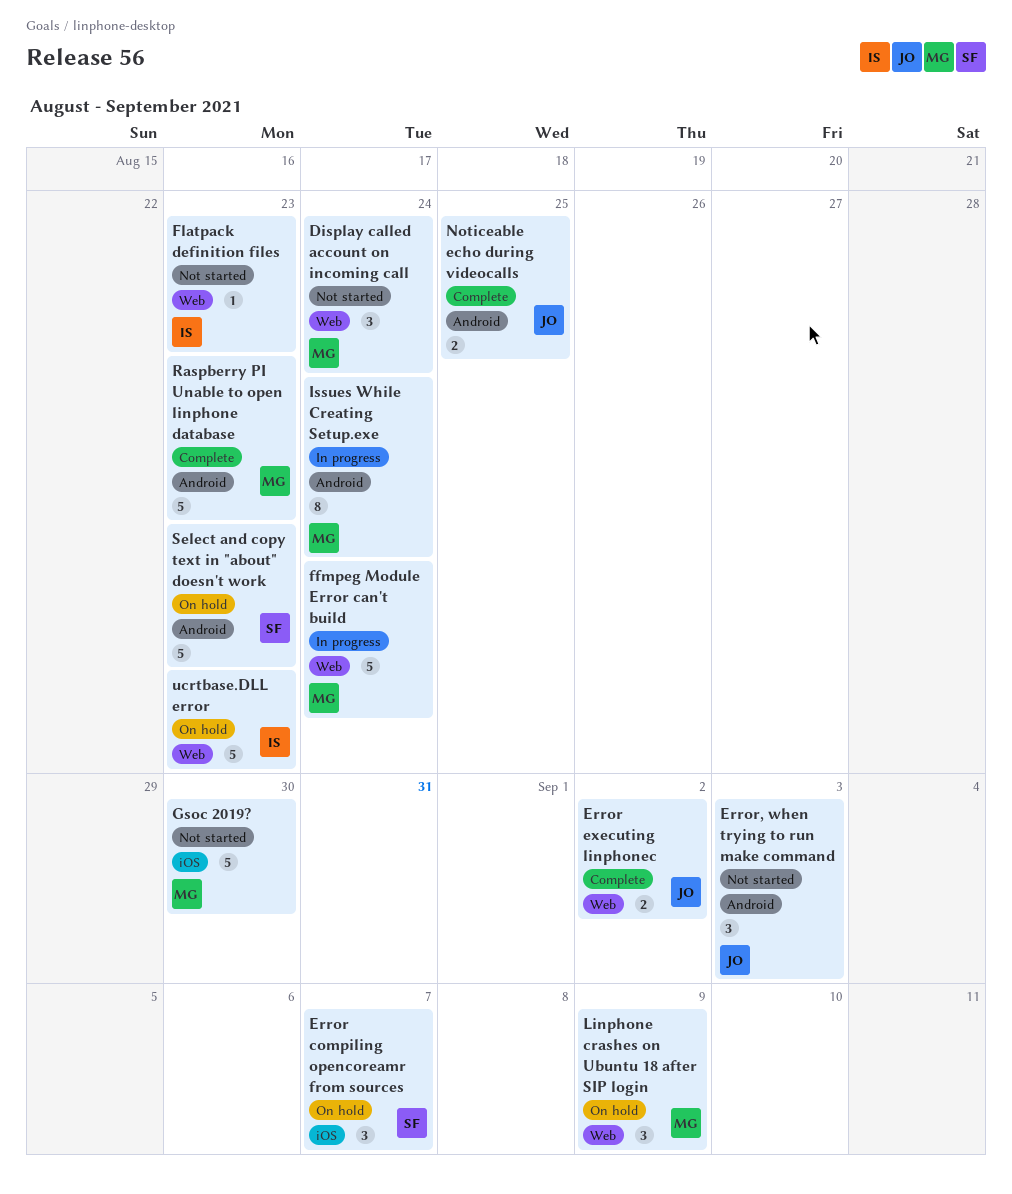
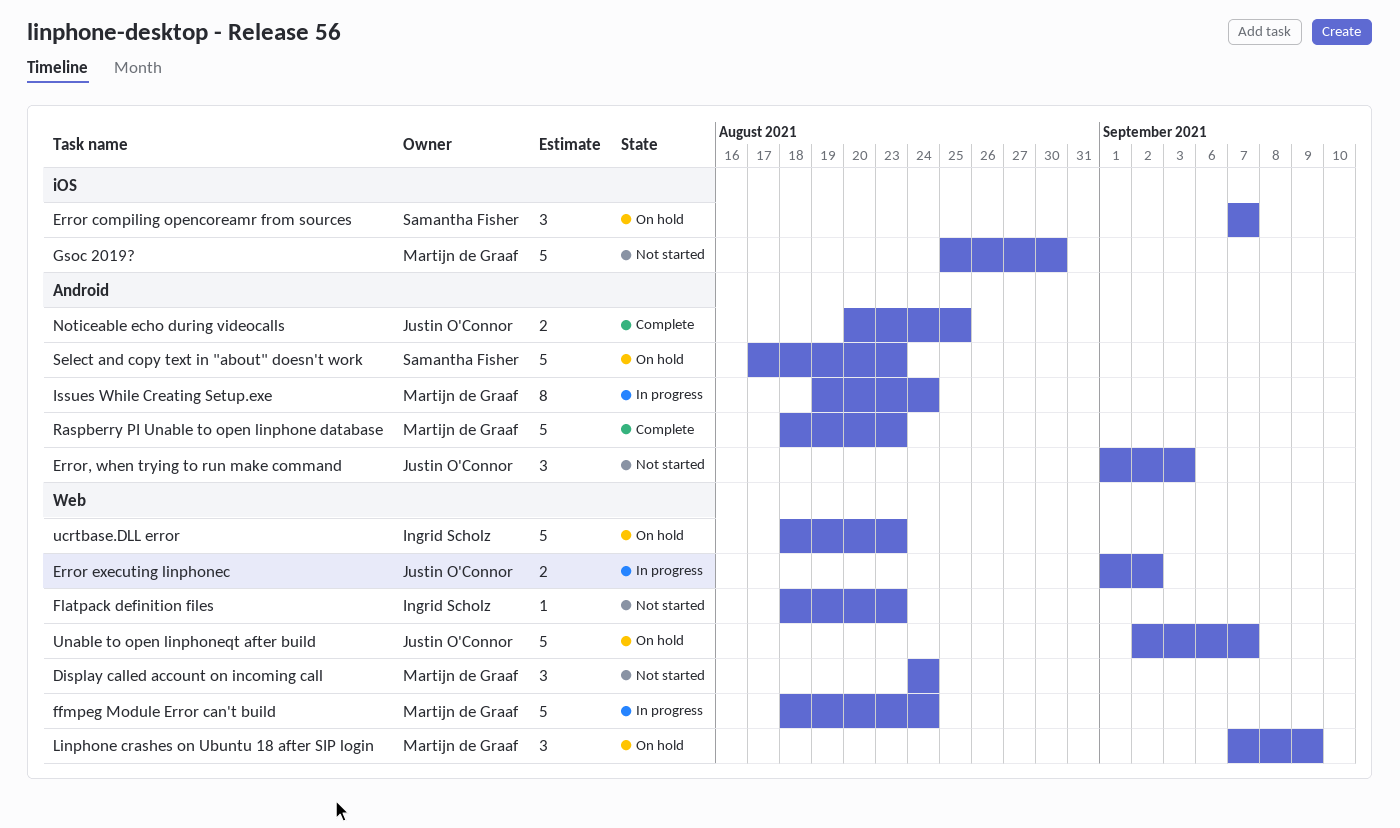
Error executing linphonec, status: Complete -> In progress
Unable to open linphoneqt after build: none -> present

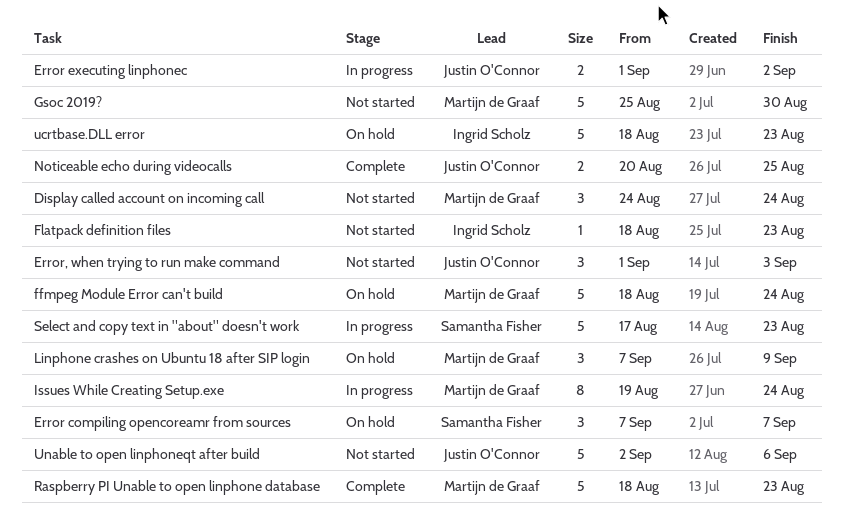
ffmpeg Module Error can't build, status: In progress -> On hold
Select and copy text in "about" doesn't work, status: On hold -> In progress
Unable to open linphoneqt after build, status: On hold -> Not started
Unable to open linphoneqt after build, due: Sep 7 -> Sep 6

